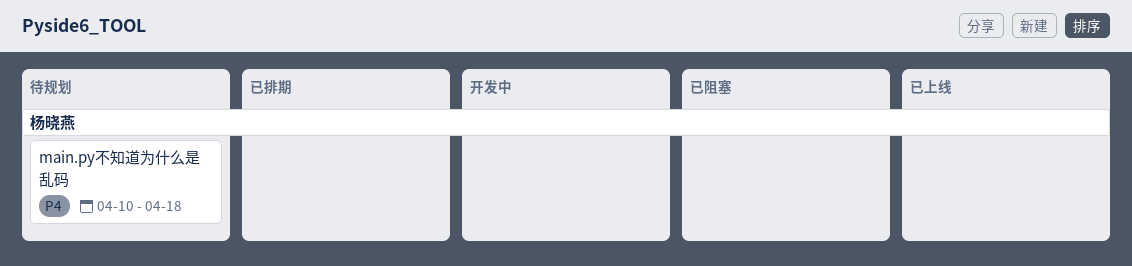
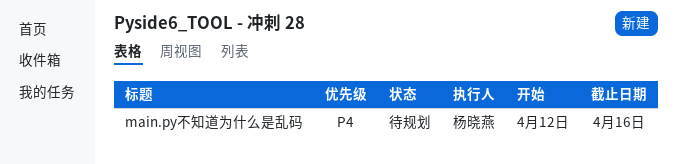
main.py不知道为什么是乱码, start: Apr 10 -> Apr 12
main.py不知道为什么是乱码, due: Apr 18 -> Apr 16

